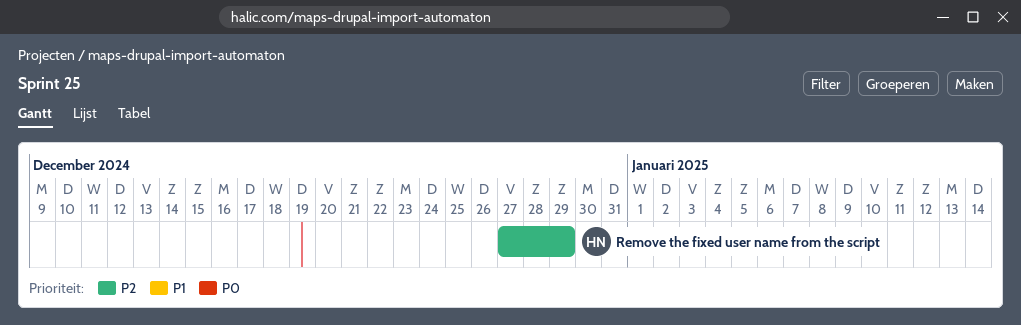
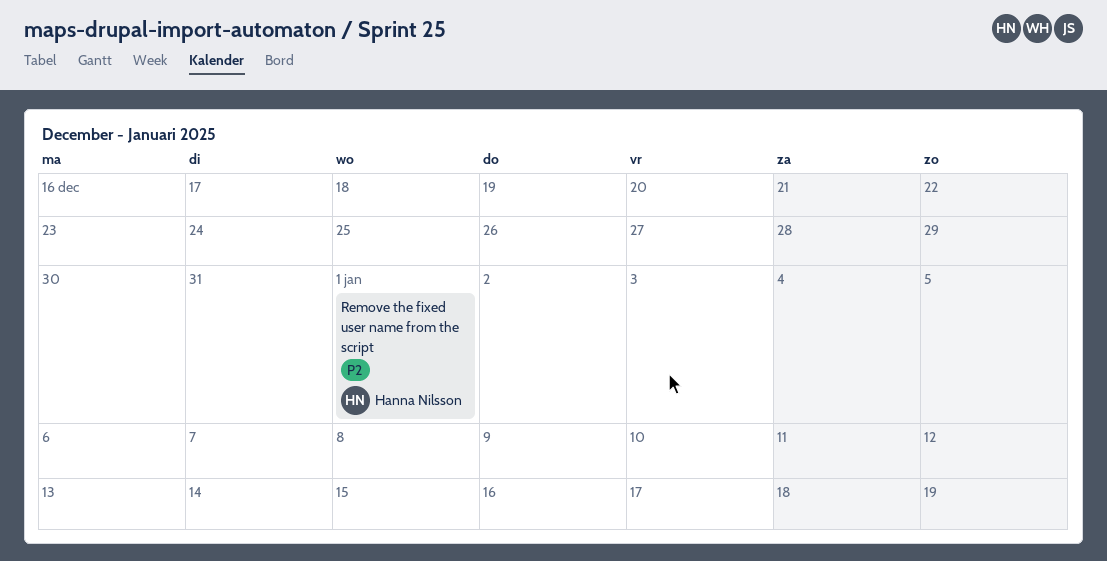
Remove the fixed user name from the script, due: Dec 29 -> Jan 1

